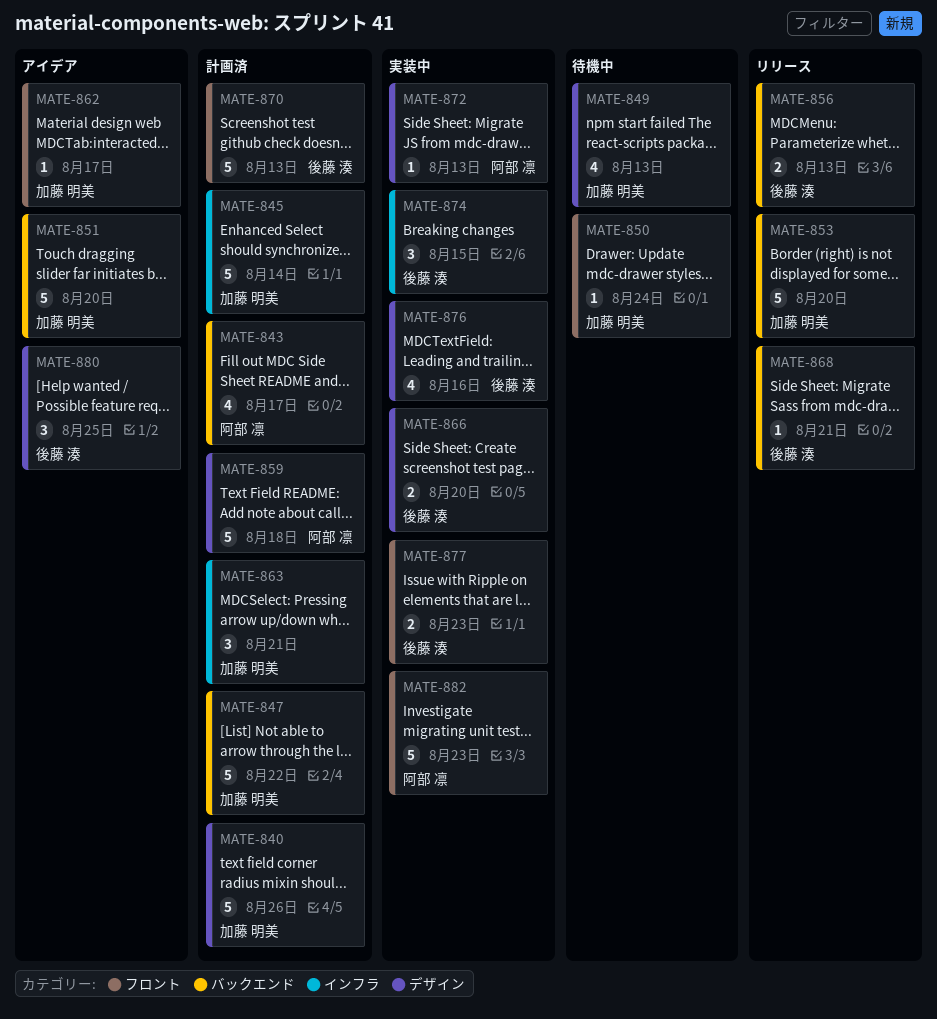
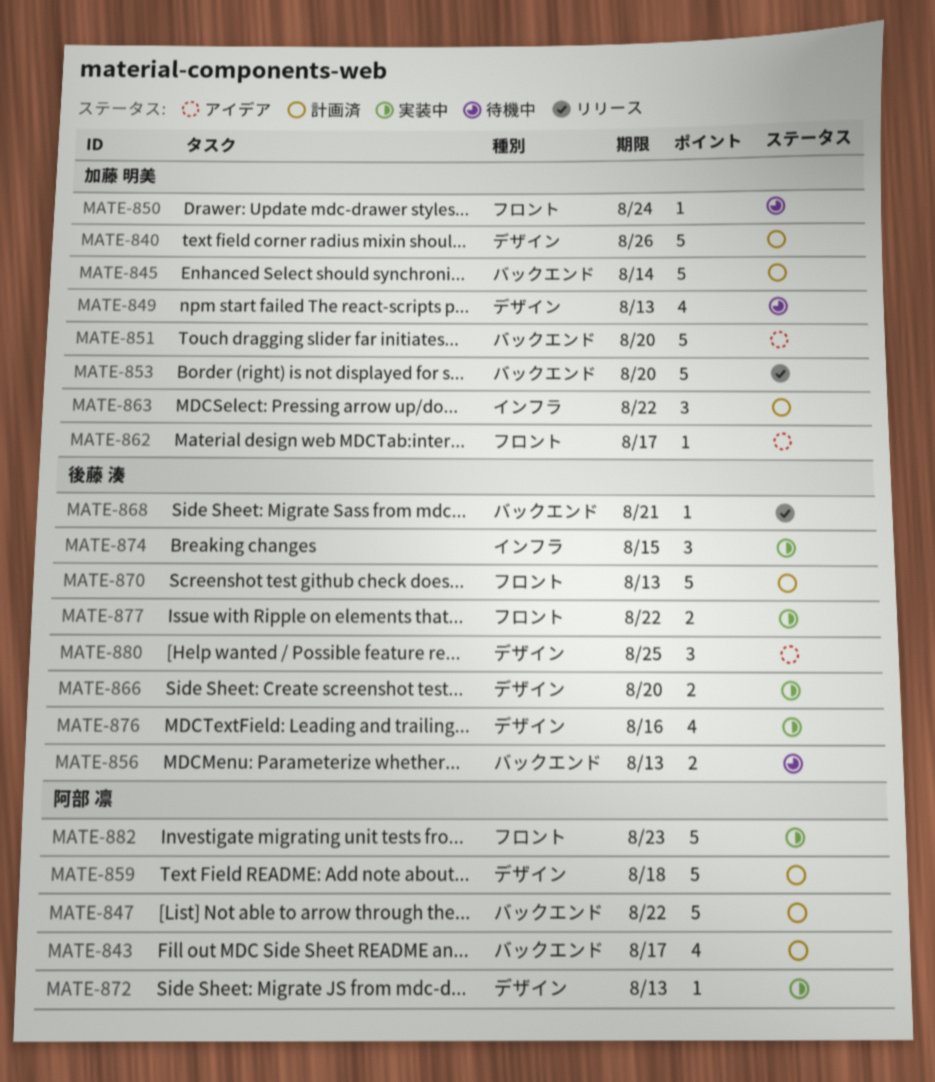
MATE-845, label: インフラ -> バックエンド
MATE-847, owner: 加藤 明美 -> 阿部 凛
MATE-856, status: リリース -> 待機中
MATE-863, due: Aug 21 -> Aug 22
MATE-877, due: Aug 23 -> Aug 22

